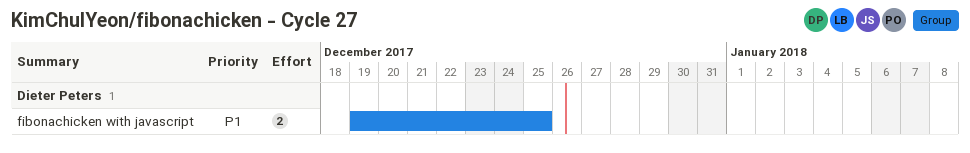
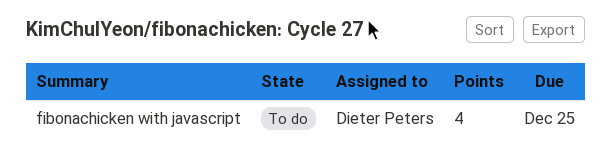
fibonachicken with javascript, estimate: 2 -> 4

